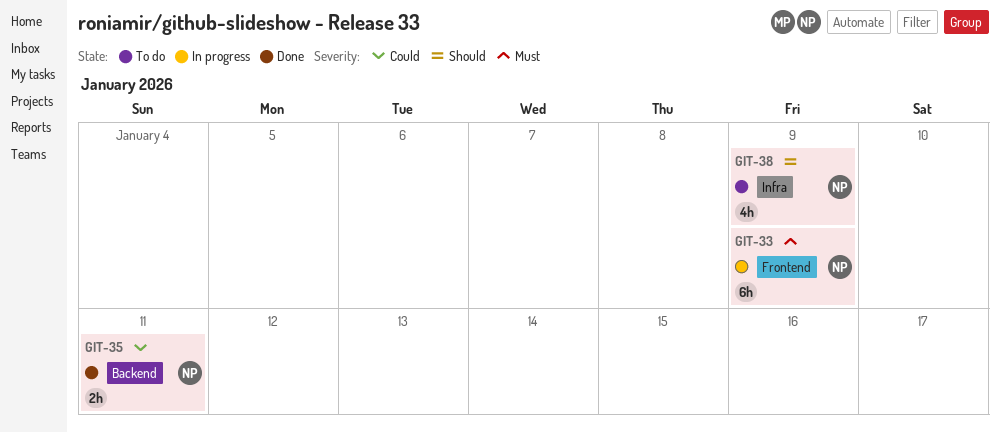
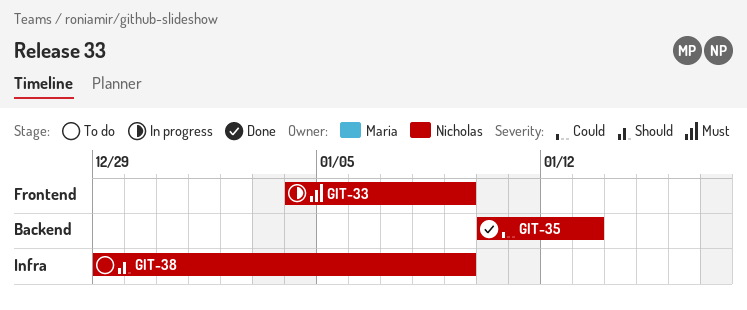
GIT-35, due: Jan 11 -> Jan 13

